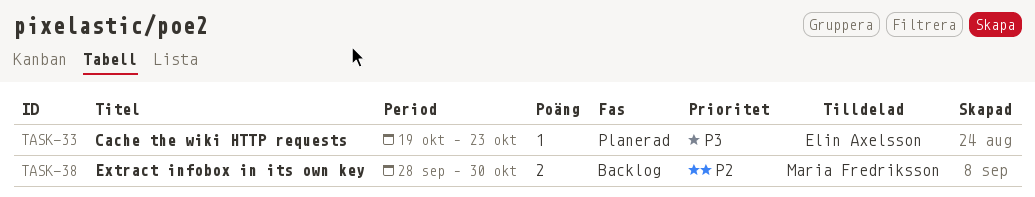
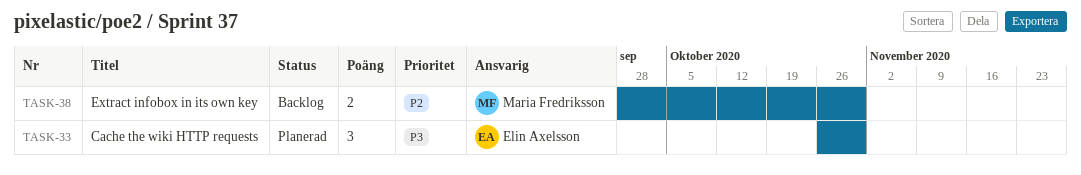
TASK-33, estimate: 1 -> 3
TASK-33, start: Oct 19 -> Oct 26
TASK-33, due: Oct 23 -> Oct 30

